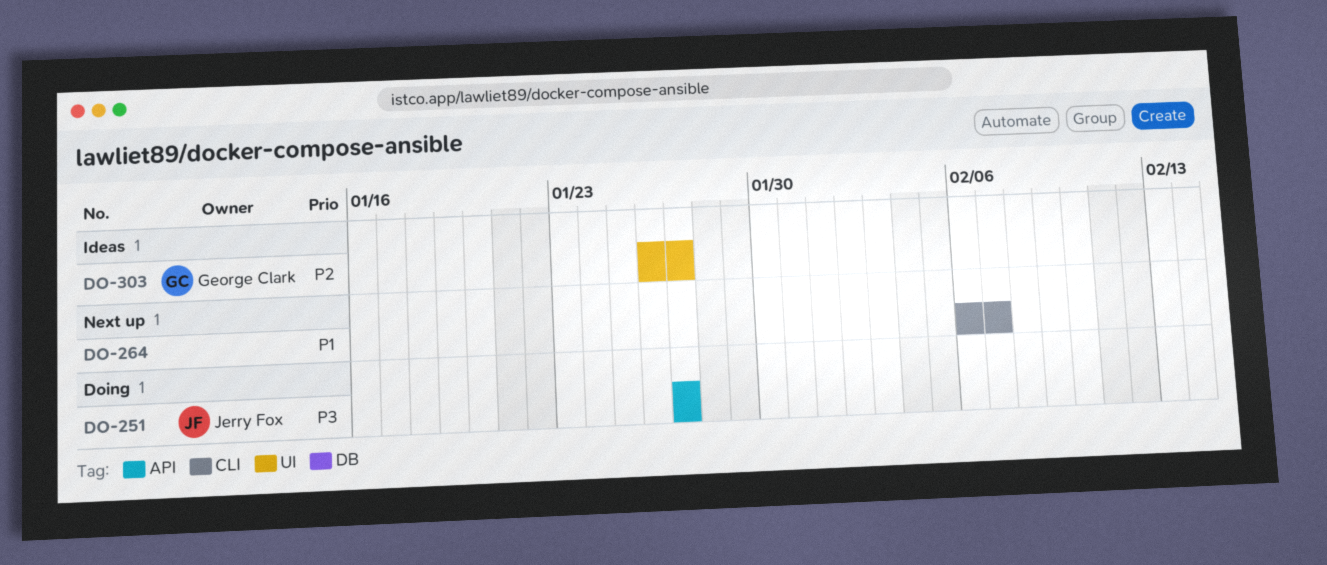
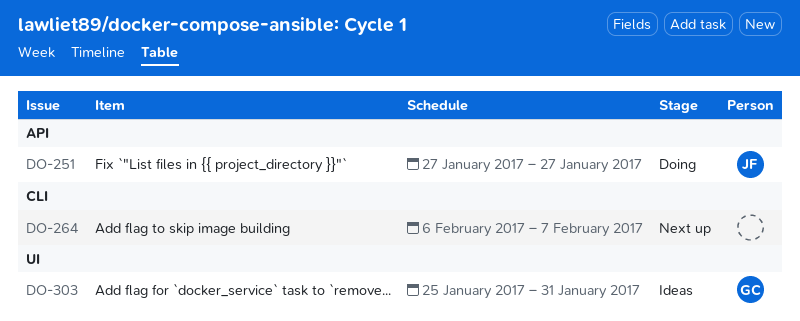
DO-303, start: Jan 26 -> Jan 25
DO-303, due: Jan 27 -> Jan 31

